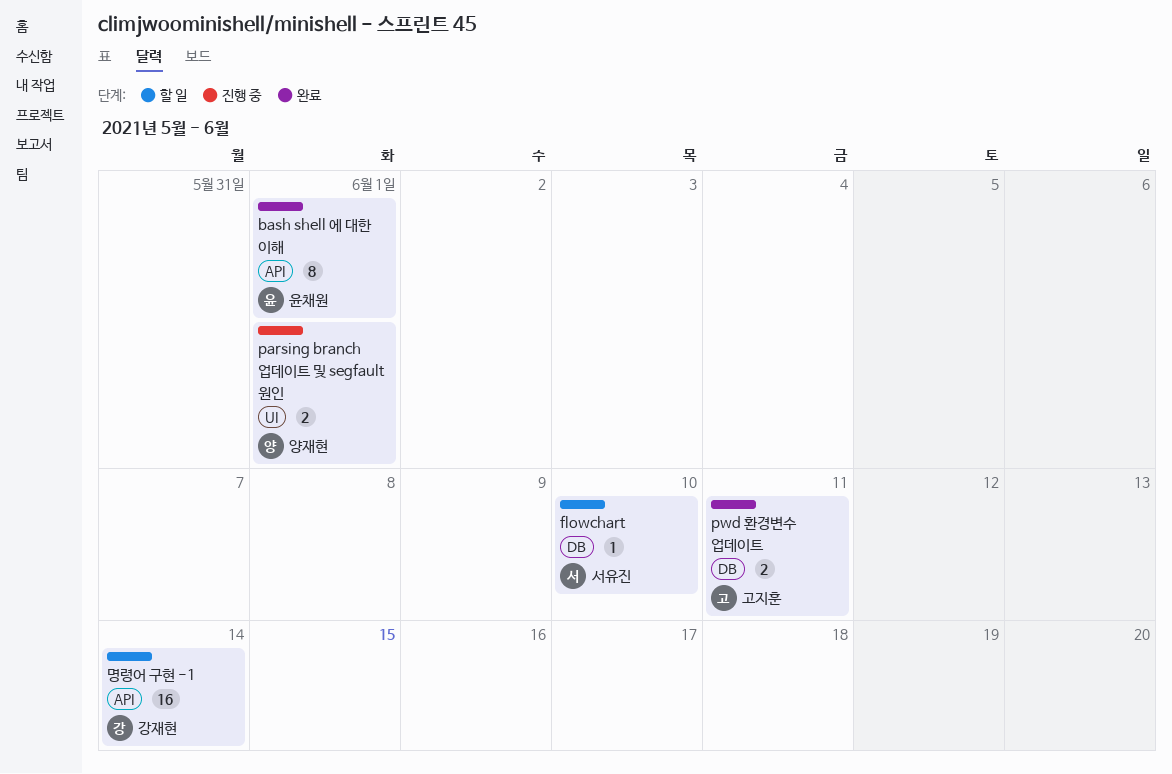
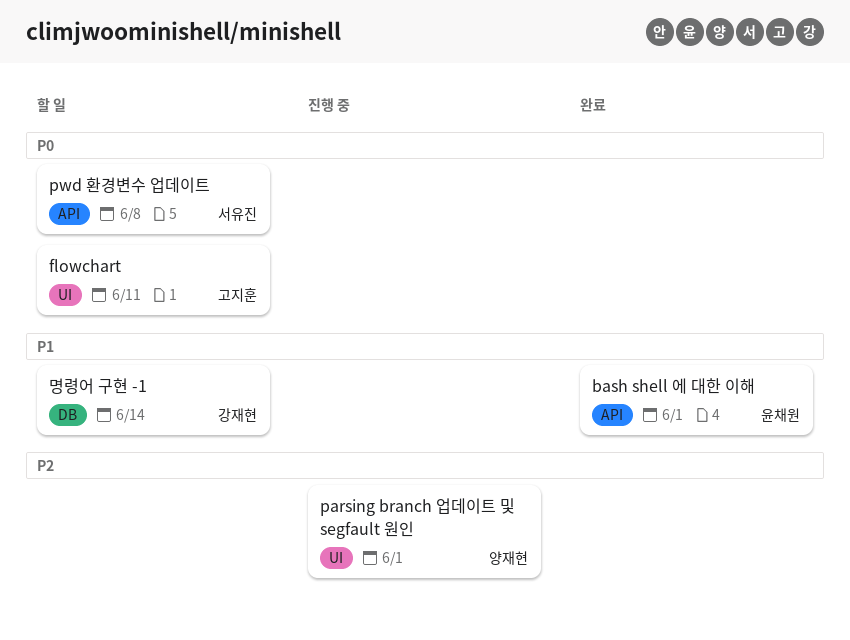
flowchart, owner: 서유진 -> 고지훈
flowchart, label: DB -> UI
flowchart, due: Jun 10 -> Jun 11
pwd 환경변수 업데이트, status: 완료 -> 할 일
pwd 환경변수 업데이트, owner: 고지훈 -> 서유진
pwd 환경변수 업데이트, label: DB -> API
pwd 환경변수 업데이트, due: Jun 11 -> Jun 8
명령어 구현 -1, label: API -> DB

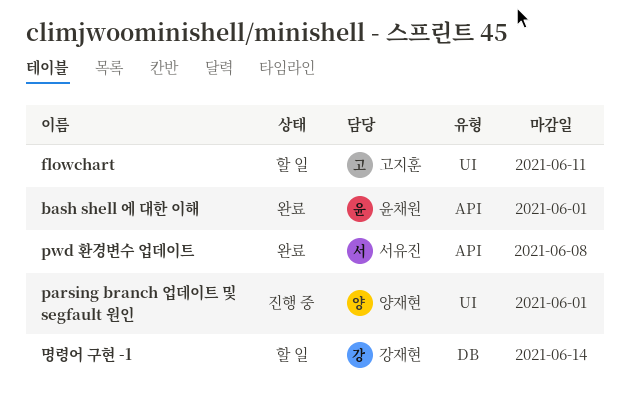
pwd 환경변수 업데이트, status: 할 일 -> 완료

